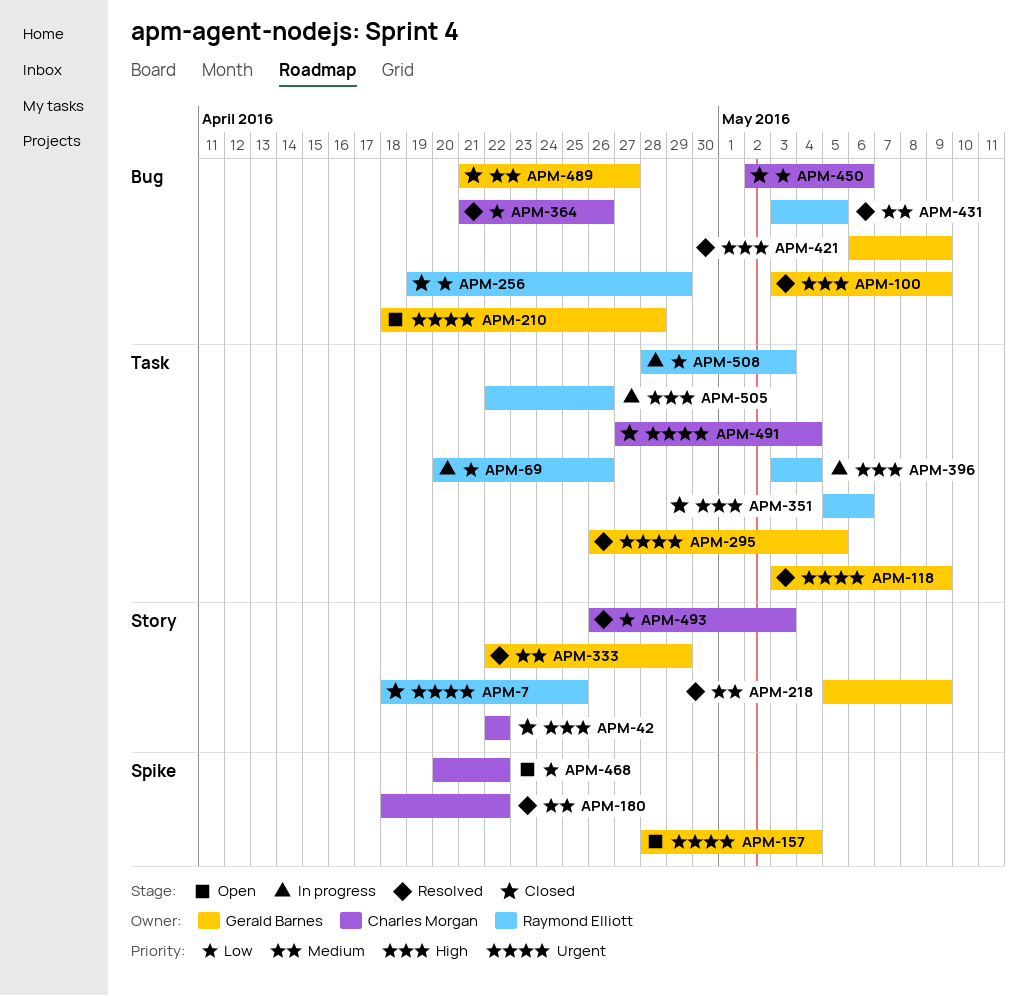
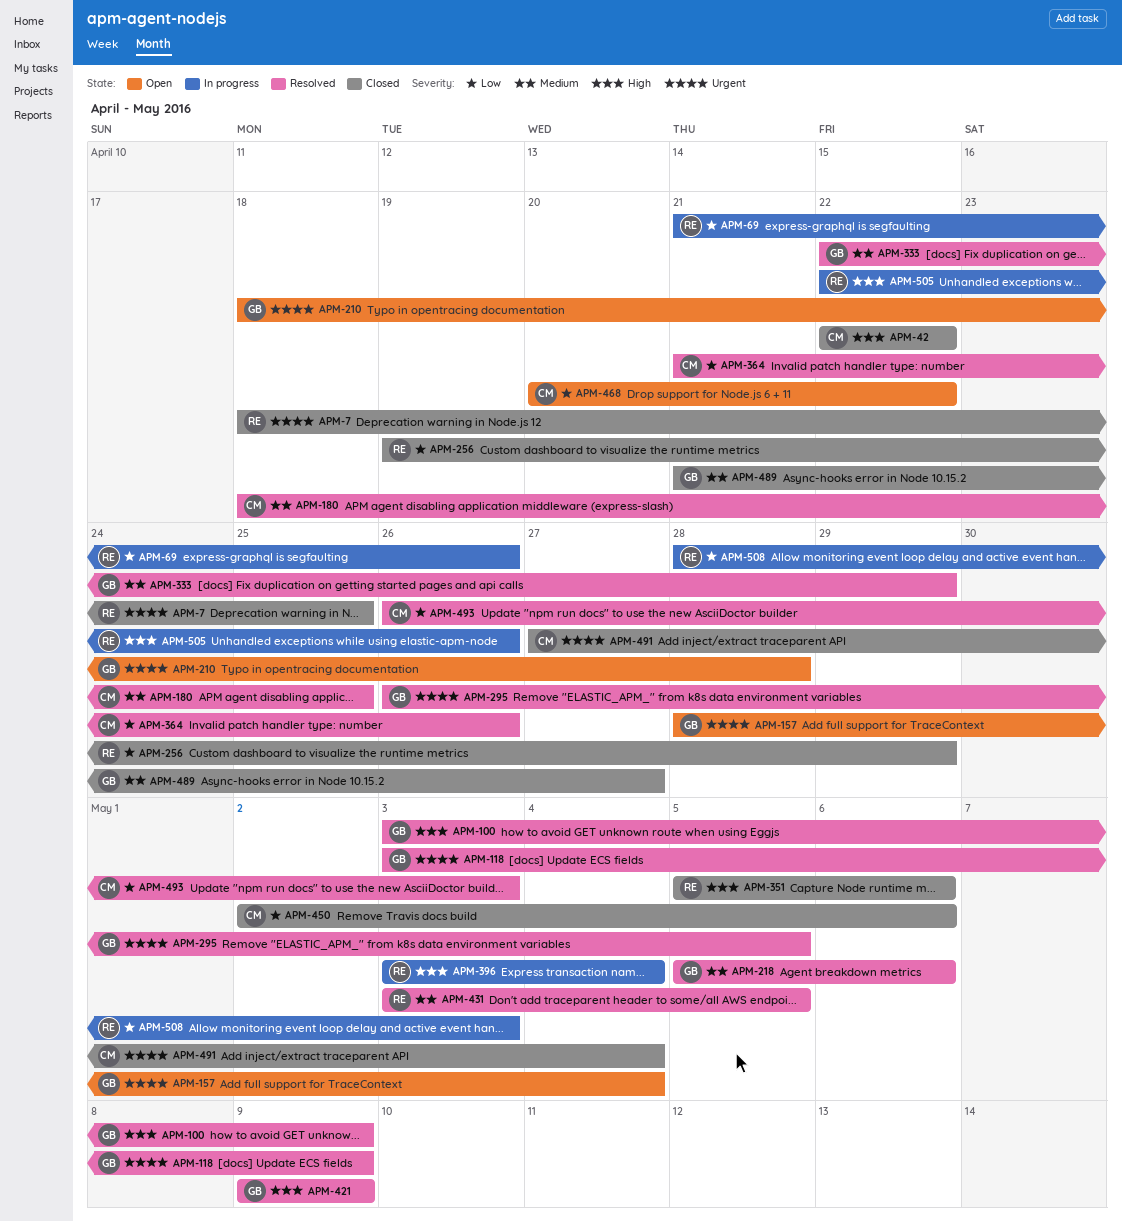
APM-69, start: Apr 20 -> Apr 21
APM-180, due: Apr 22 -> Apr 25
APM-218, due: May 9 -> May 6
APM-421, start: May 6 -> May 9

